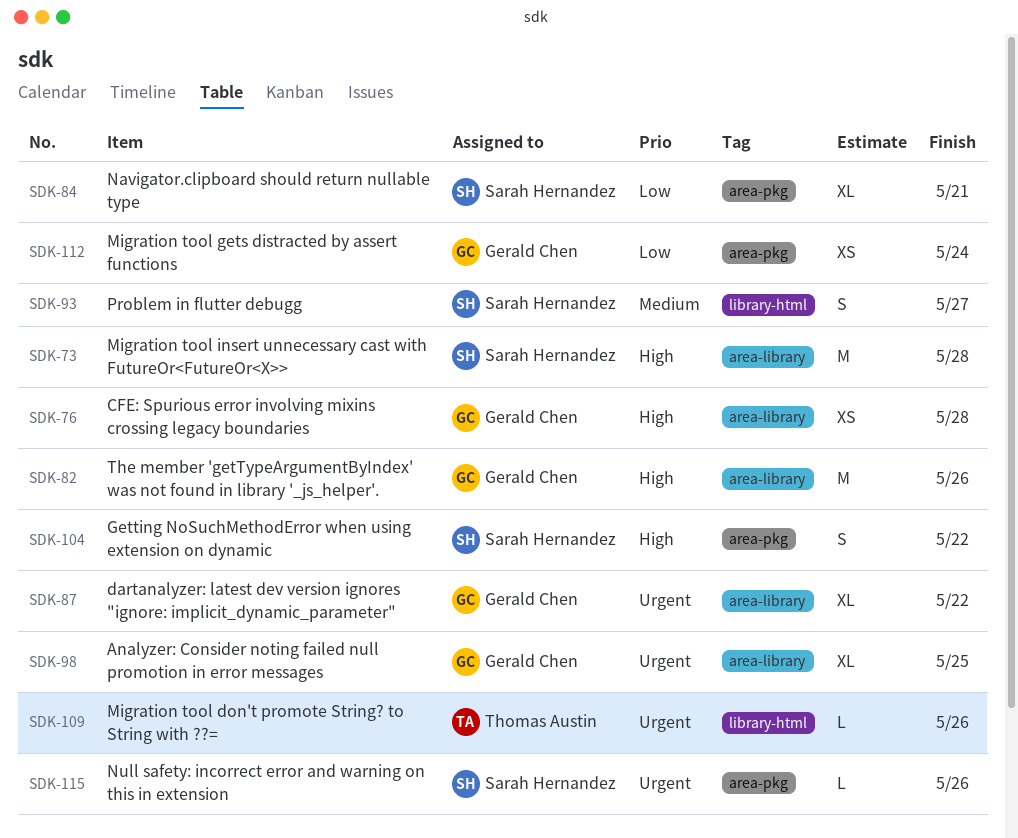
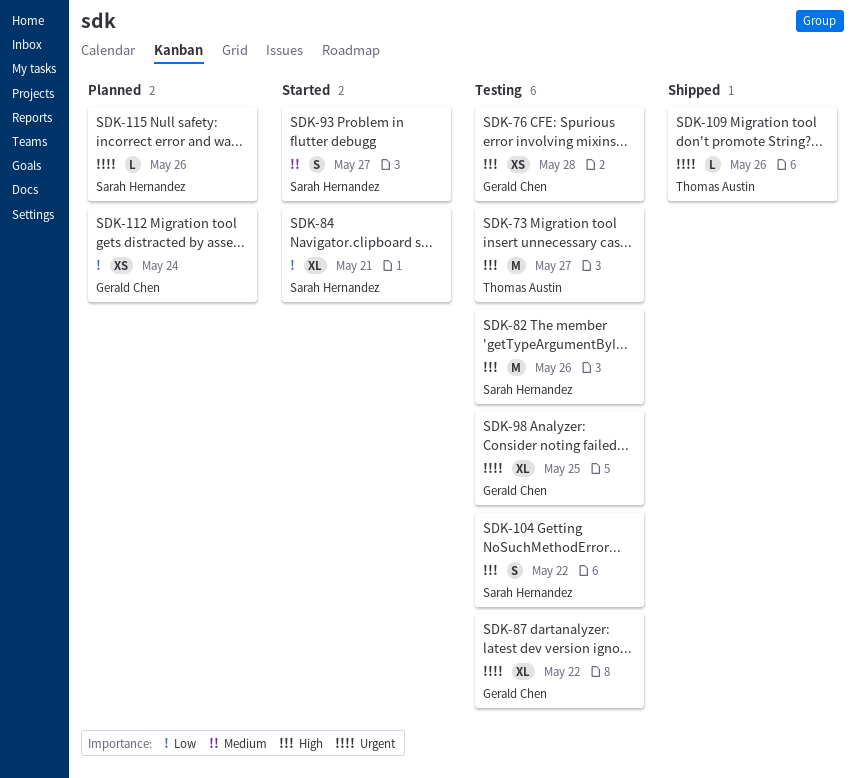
SDK-73, owner: Sarah Hernandez -> Thomas Austin
SDK-73, due: May 28 -> May 27
SDK-82, owner: Gerald Chen -> Sarah Hernandez

